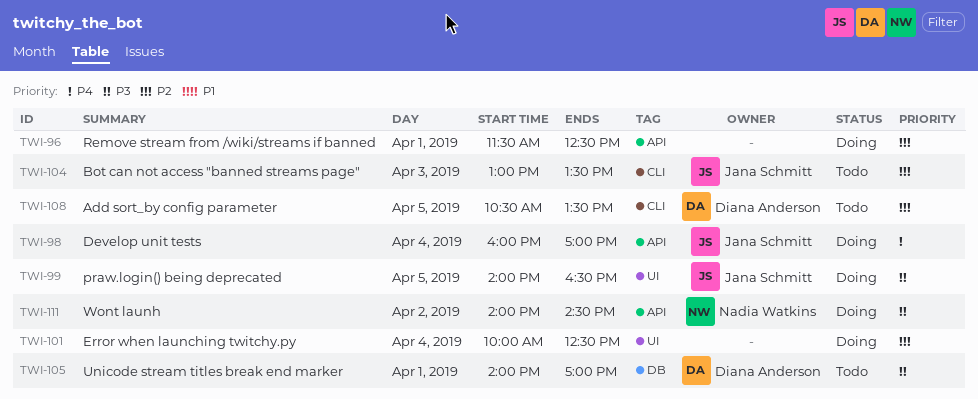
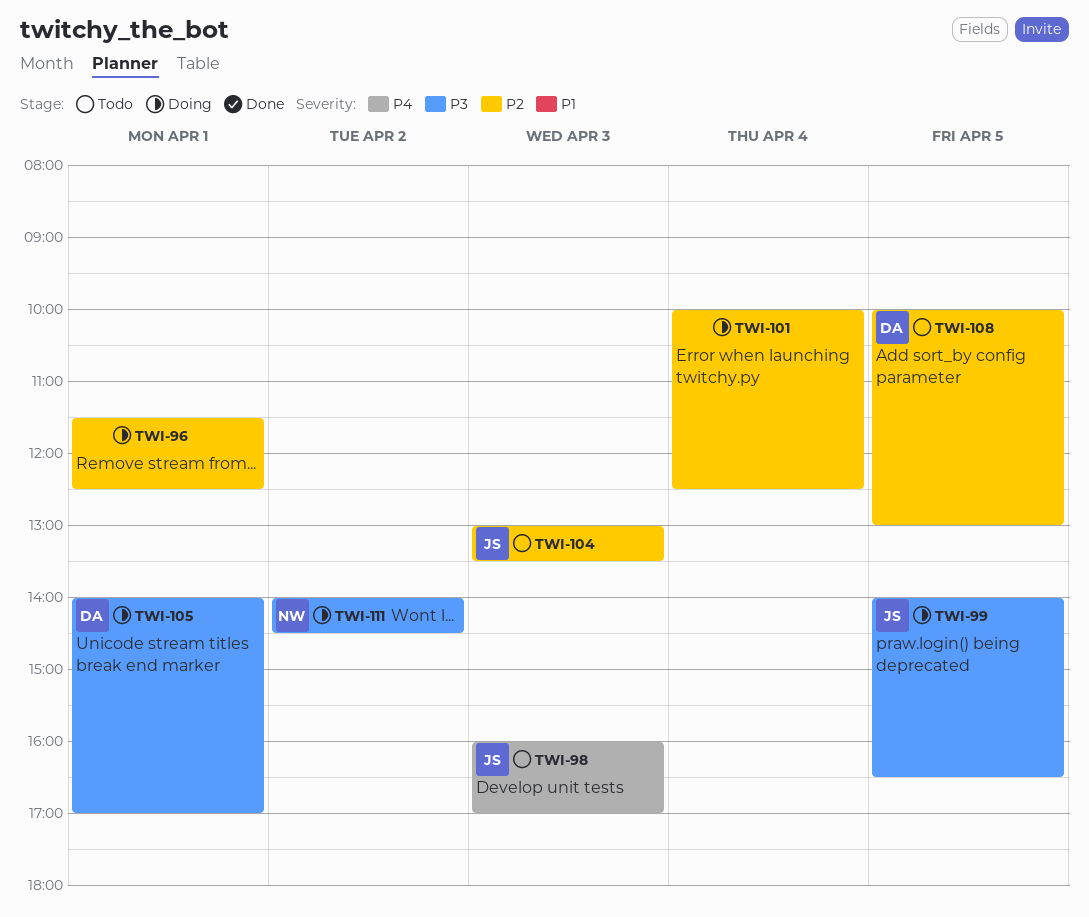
TWI-98, status: Doing -> Todo
TWI-98, day: Apr 4 -> Apr 3
TWI-105, status: Todo -> Doing
TWI-108, begins: 10:30 -> 10:00
TWI-108, ends: 13:30 -> 13:00

